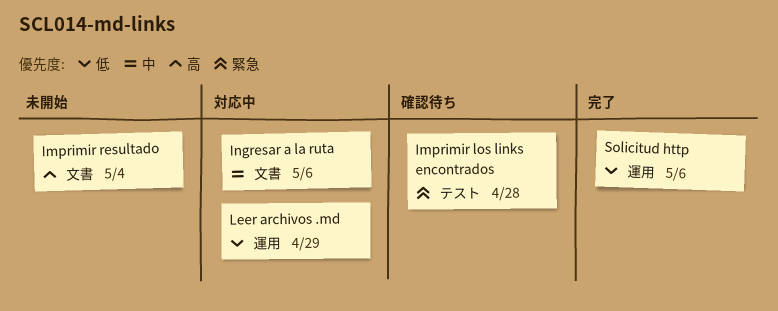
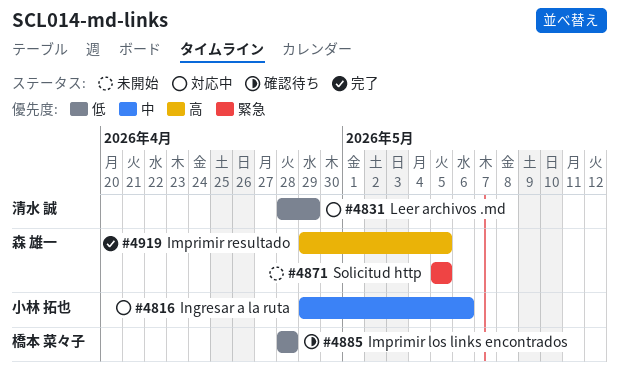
Imprimir los links encontrados, priority: 緊急 -> 低
Imprimir resultado, status: 未開始 -> 完了
Imprimir resultado, due: May 4 -> May 5
Solicitud http, status: 完了 -> 未開始
Solicitud http, priority: 低 -> 緊急
Solicitud http, due: May 6 -> May 5

